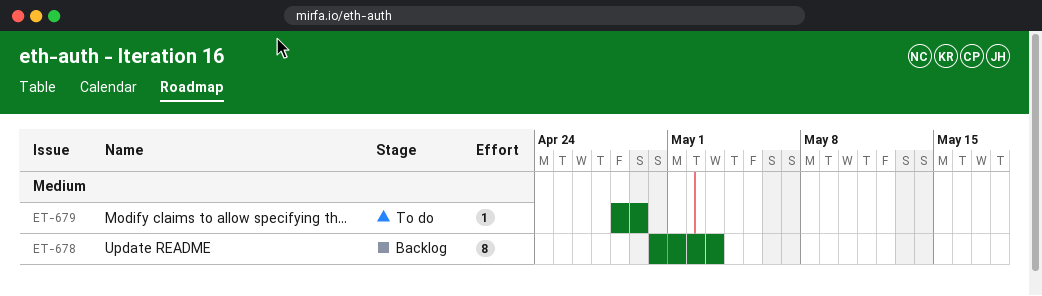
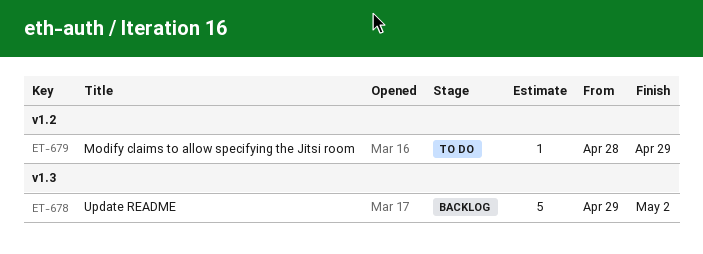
ET-678, estimate: 8 -> 5
ET-678, start: Apr 30 -> Apr 29
ET-678, due: May 3 -> May 2

